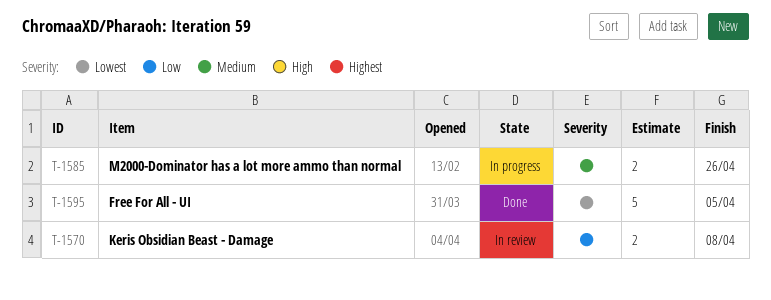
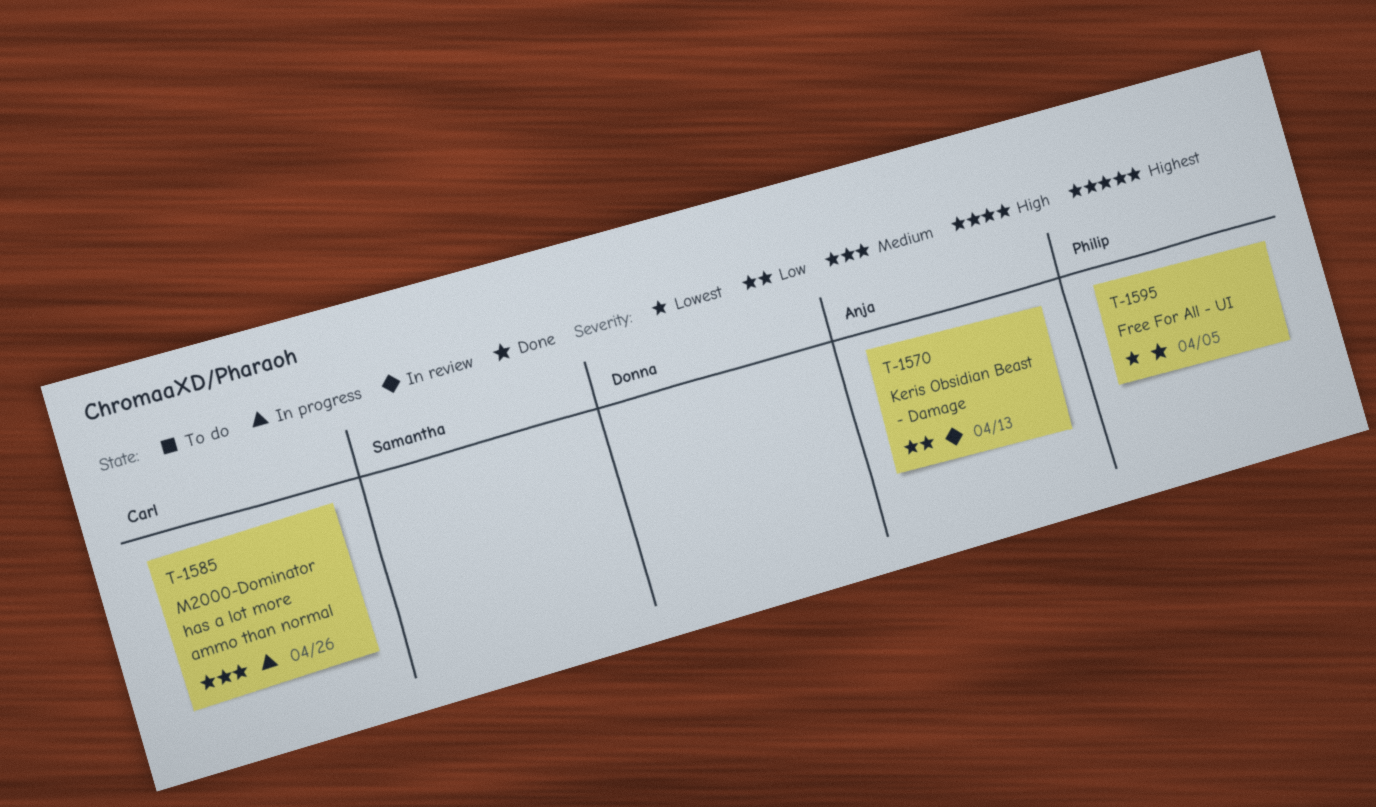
T-1570, due: Apr 8 -> Apr 13

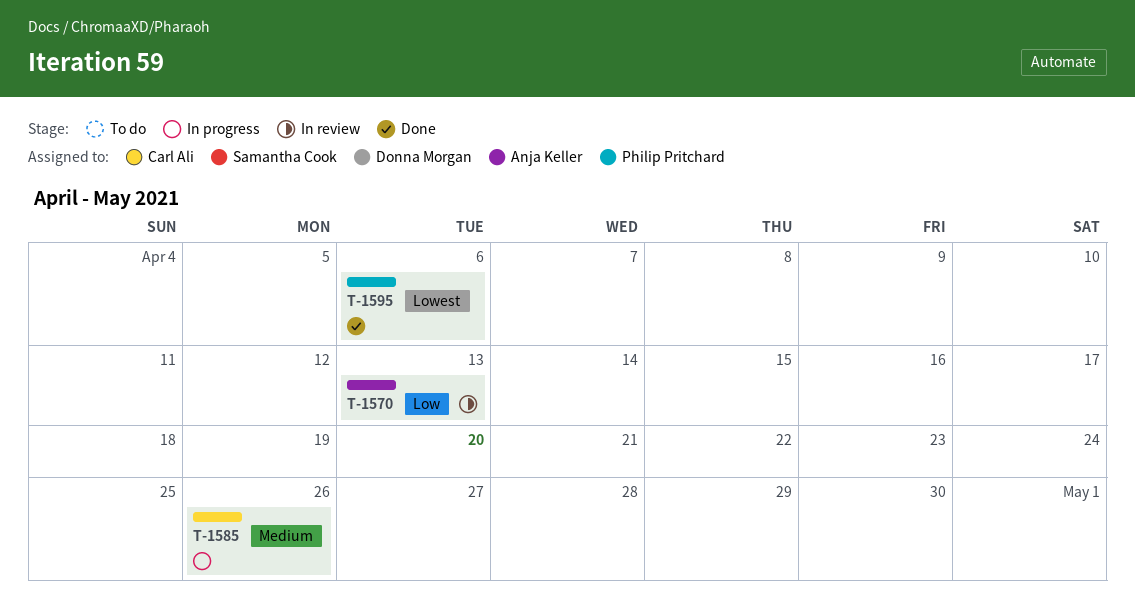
T-1595, due: Apr 5 -> Apr 6

